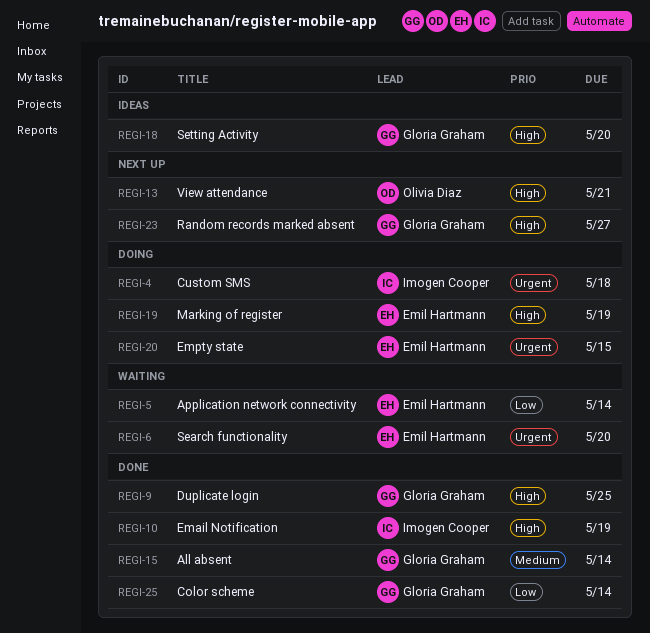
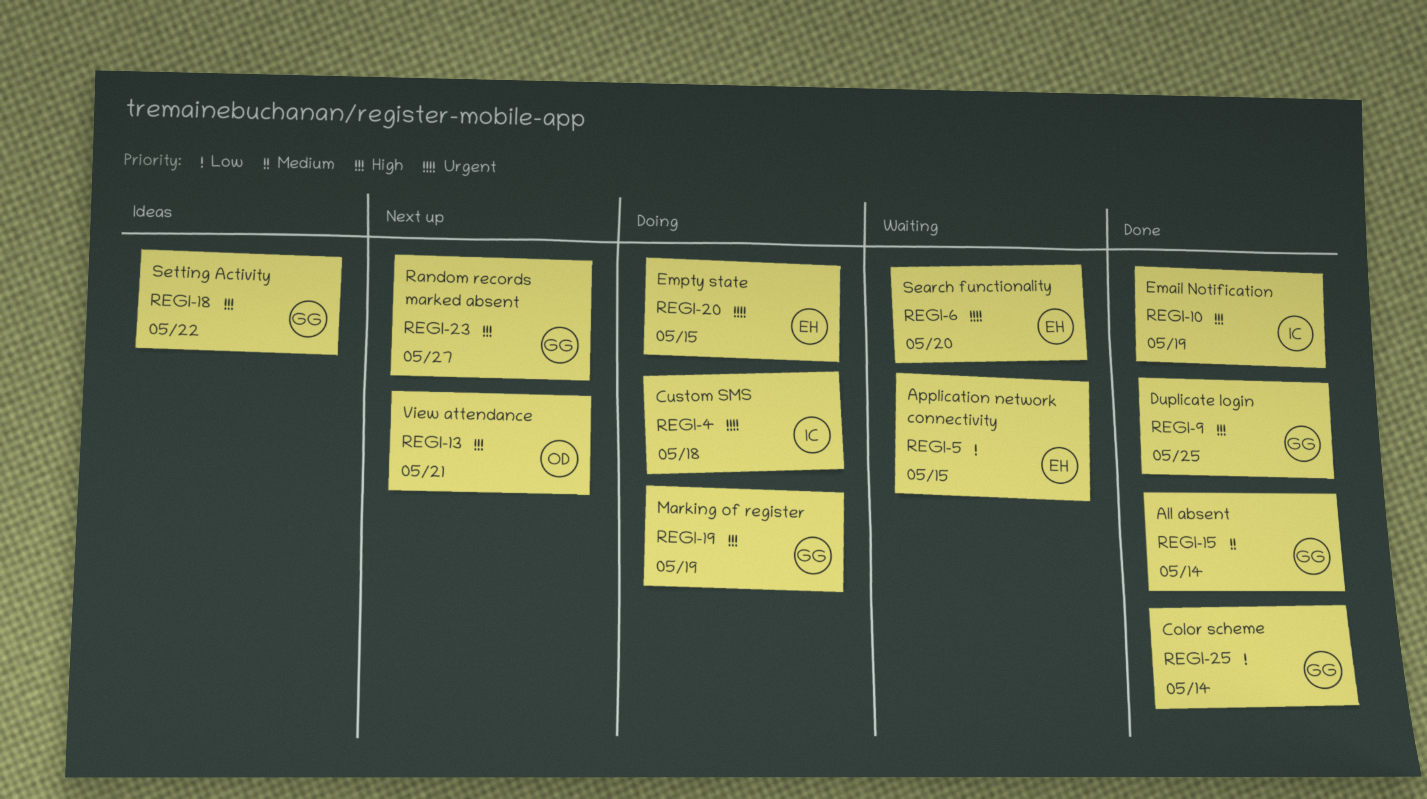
REGI-5, due: May 14 -> May 15
REGI-18, due: May 20 -> May 22
REGI-19, owner: Emil Hartmann -> Gloria Graham

